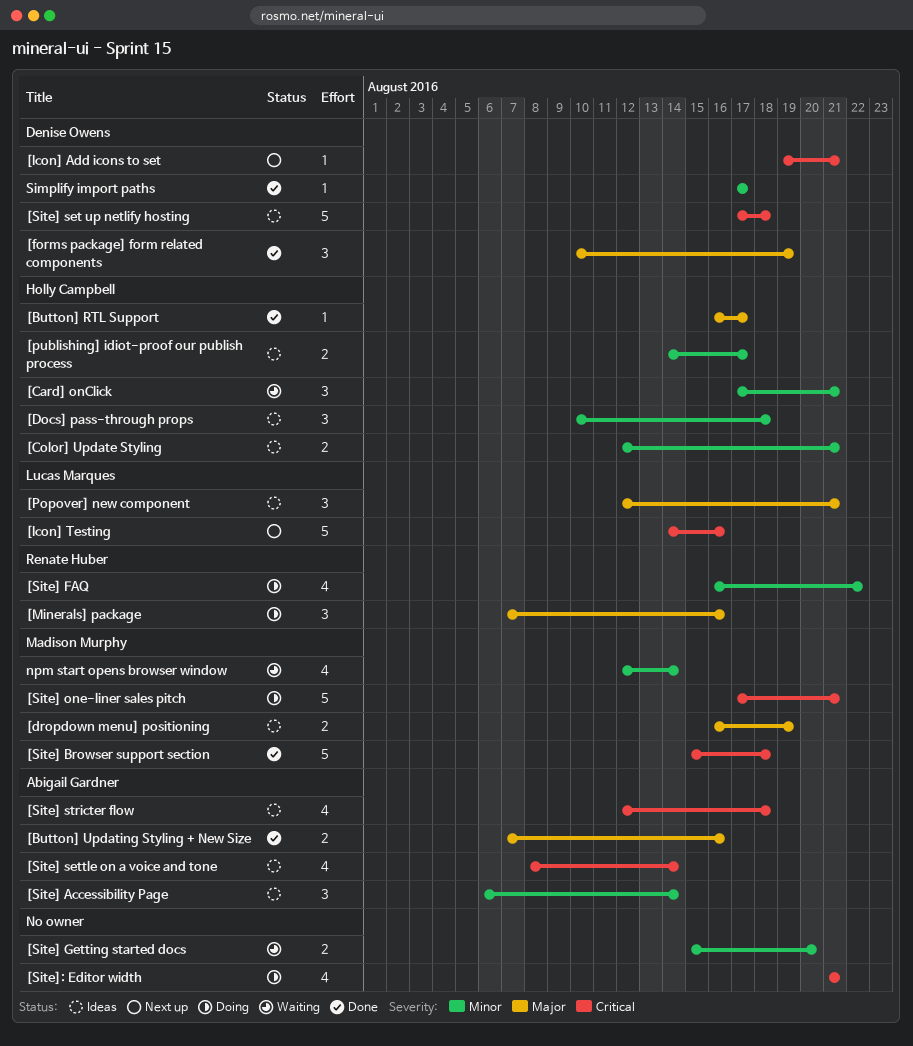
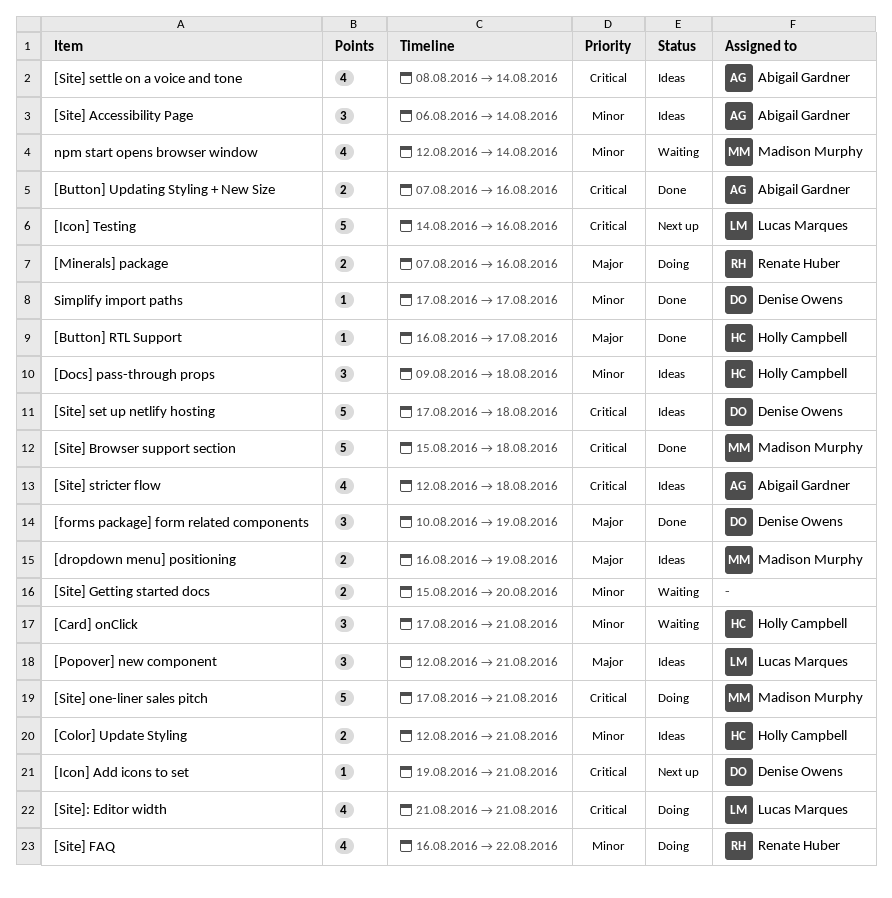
[Button] Updating Styling + New Size, priority: Major -> Critical
[Docs] pass-through props, start: Aug 10 -> Aug 9
[Minerals] package, estimate: 3 -> 2
[publishing] idiot-proof our publish process: present -> none
[Site]: Editor width, owner: none -> Lucas Marques

